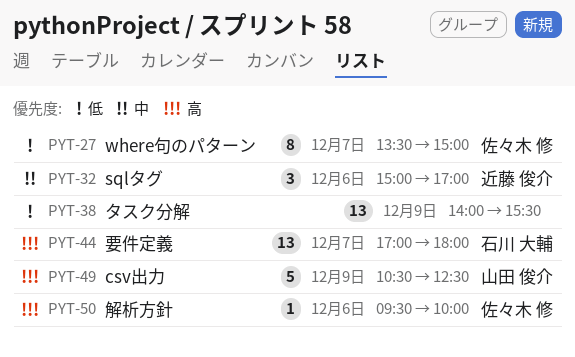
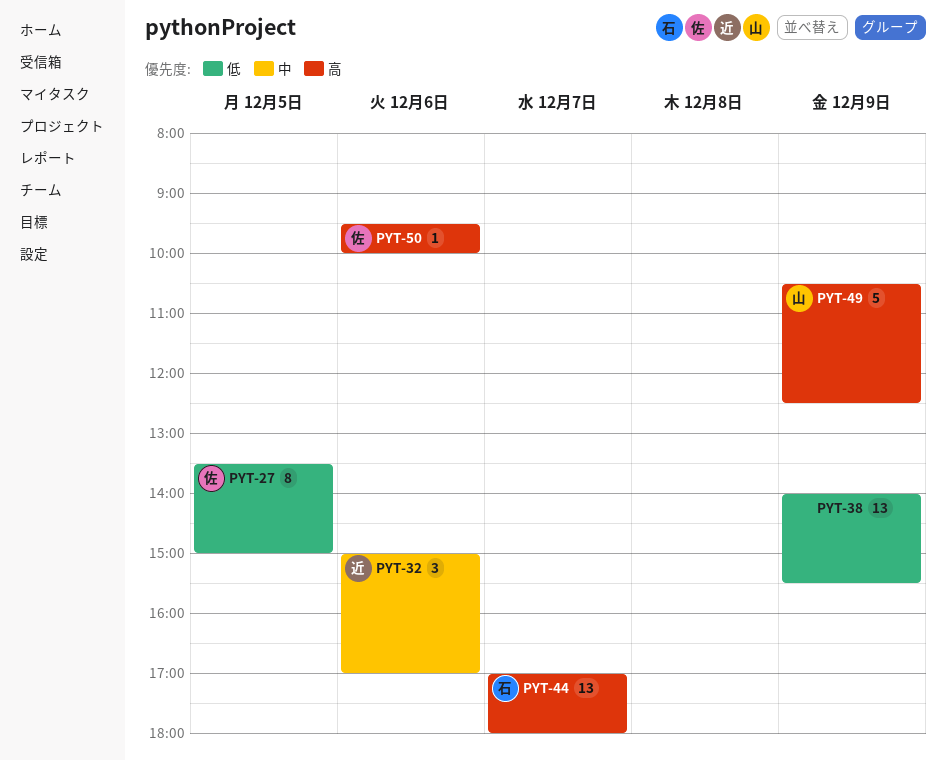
PYT-27, day: Dec 7 -> Dec 5

